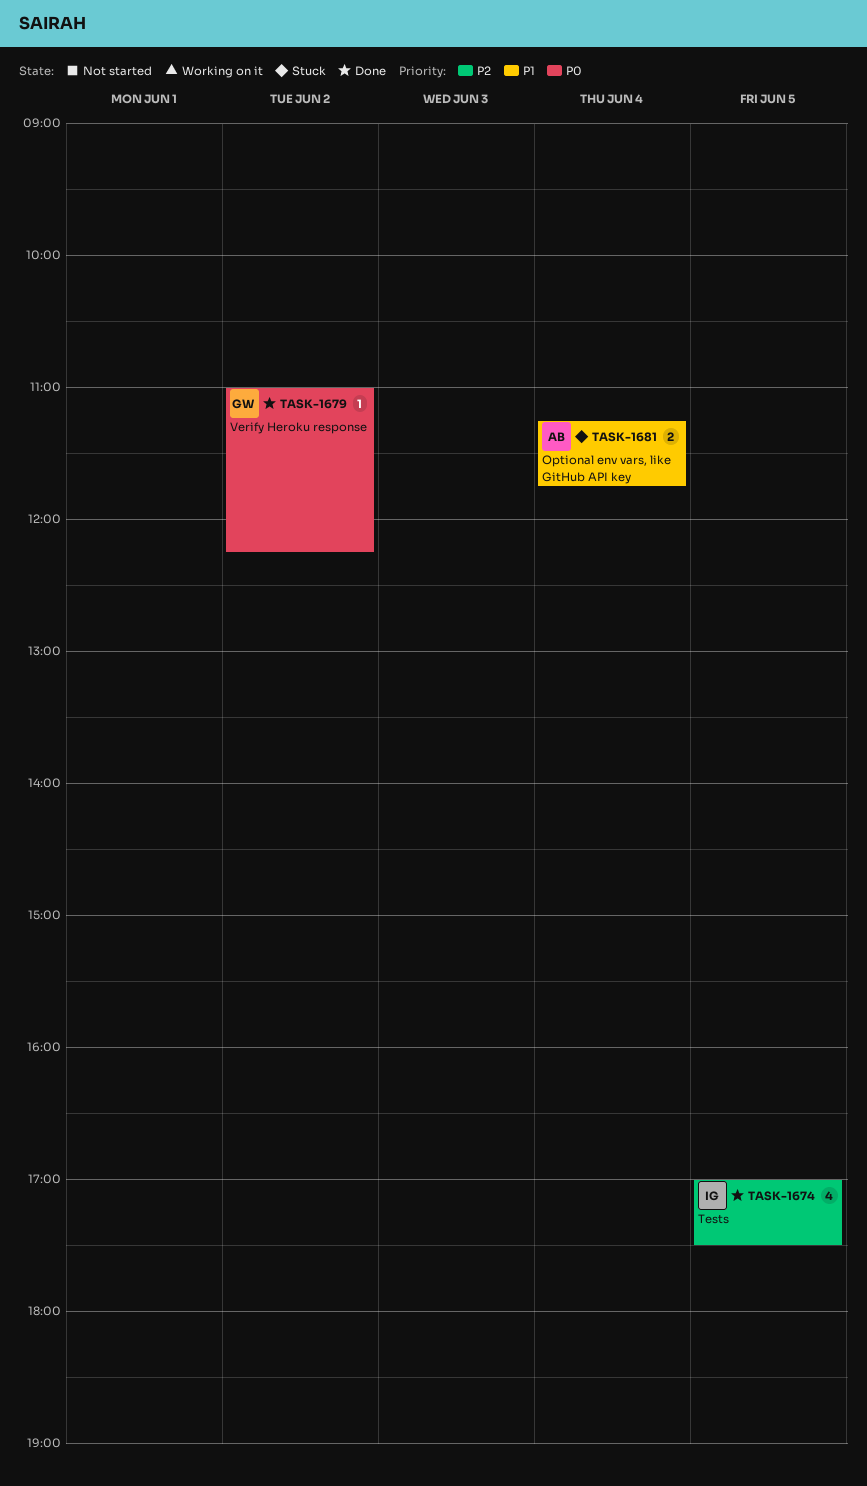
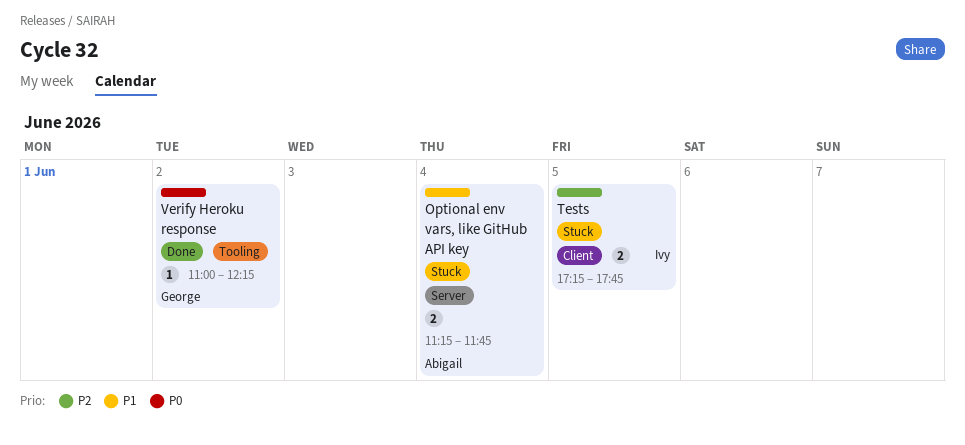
Tests, status: Done -> Stuck
Tests, estimate: 4 -> 2
Tests, begins: 17:00 -> 17:15
Tests, ends: 17:30 -> 17:45

